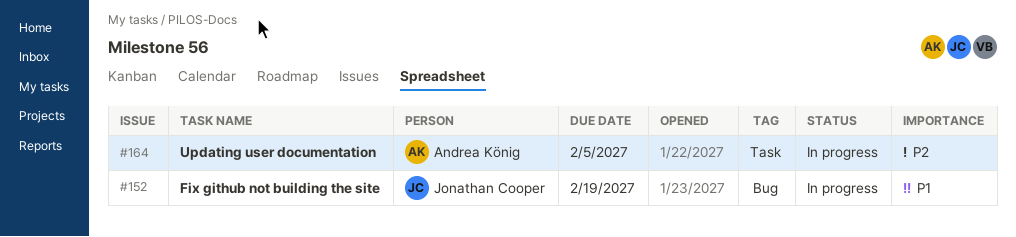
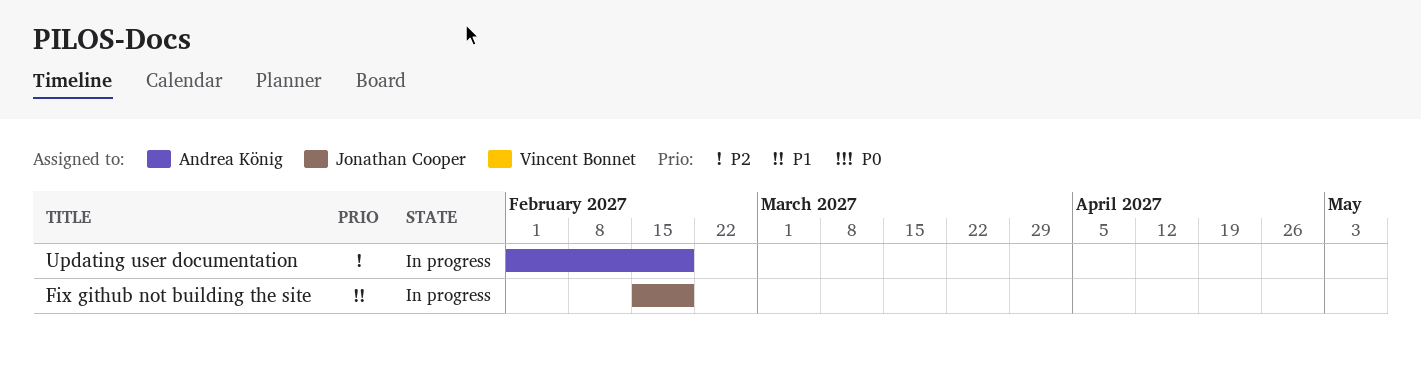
Updating user documentation, due: Feb 5 -> Feb 19

